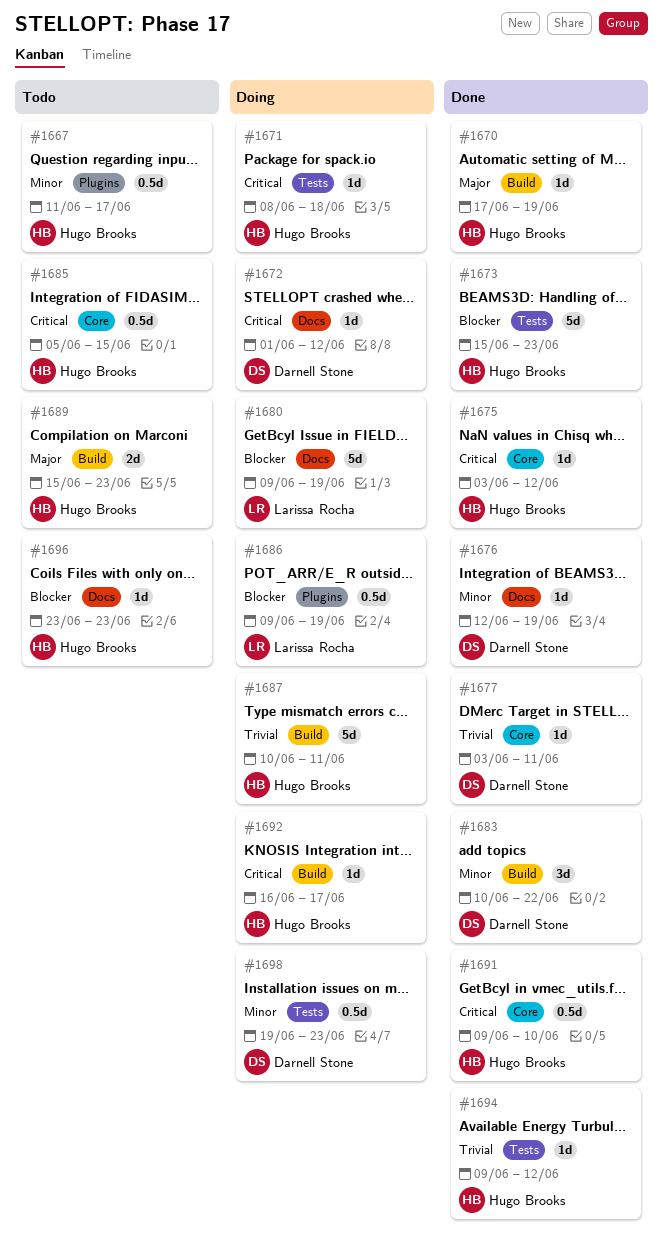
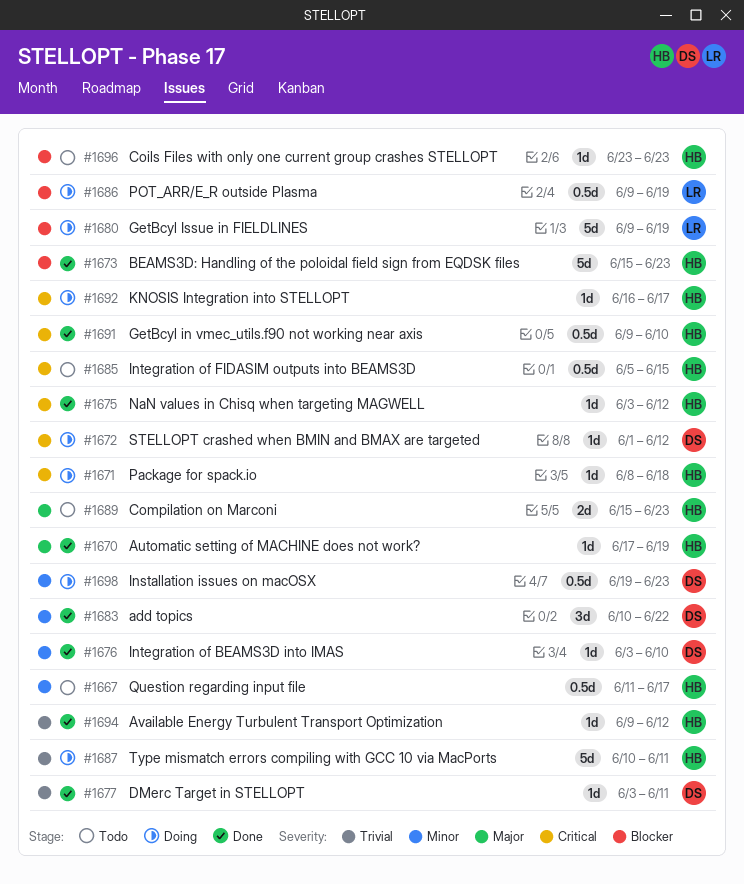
#1676, start: Jun 12 -> Jun 3
#1676, due: Jun 19 -> Jun 10

